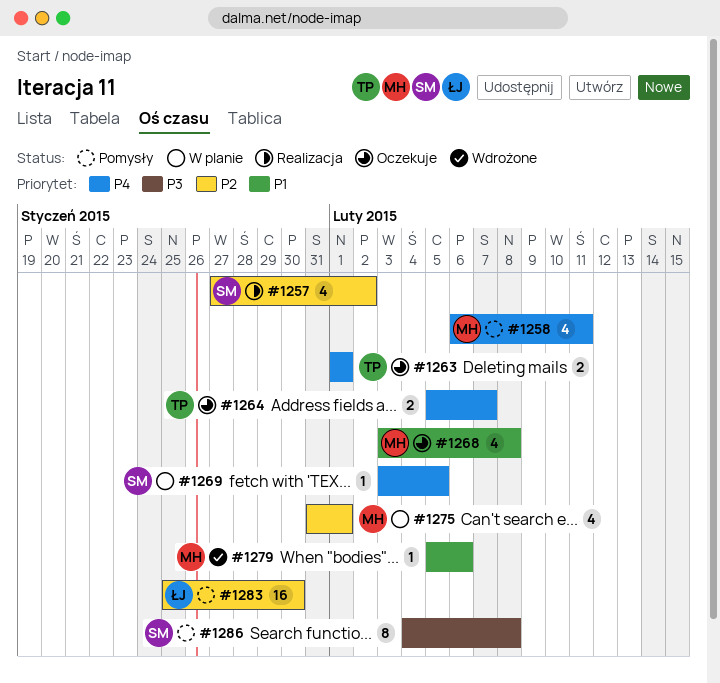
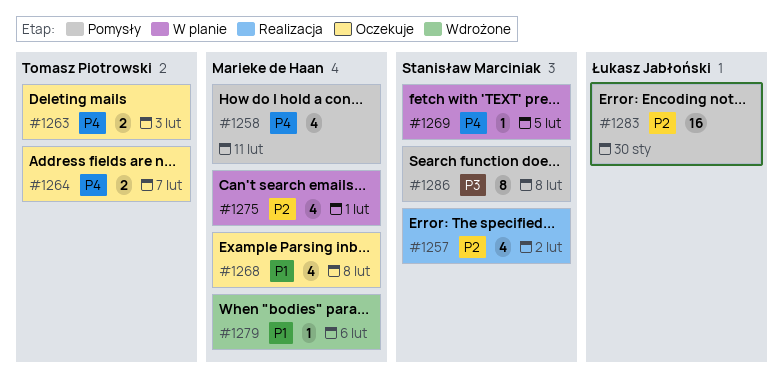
#1263, due: Feb 1 -> Feb 3

